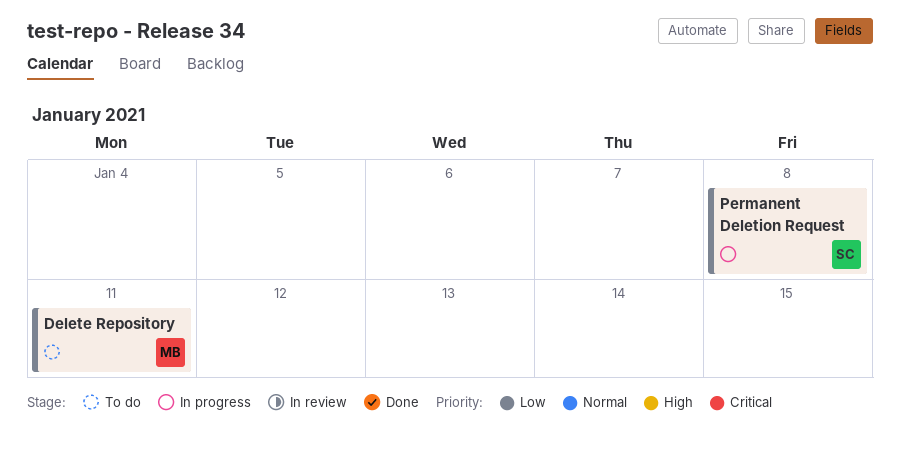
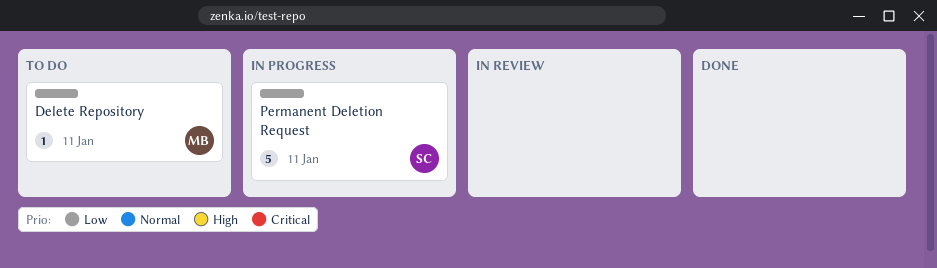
Permanent Deletion Request, due: Jan 8 -> Jan 11

